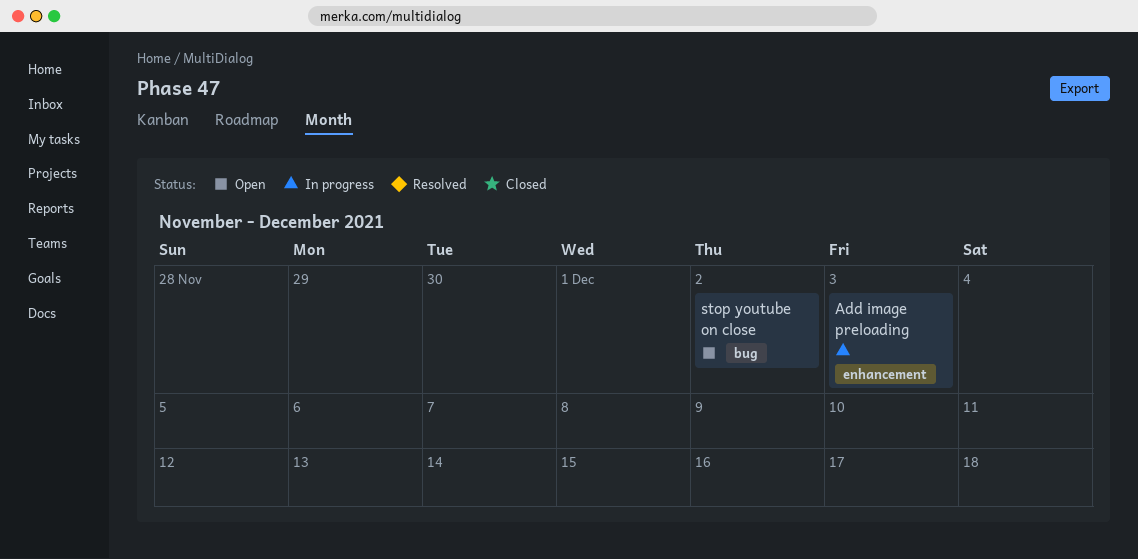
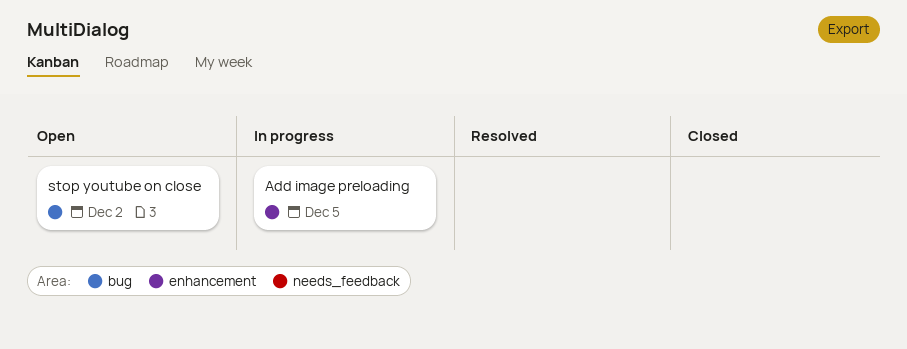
Add image preloading, due: Dec 3 -> Dec 5

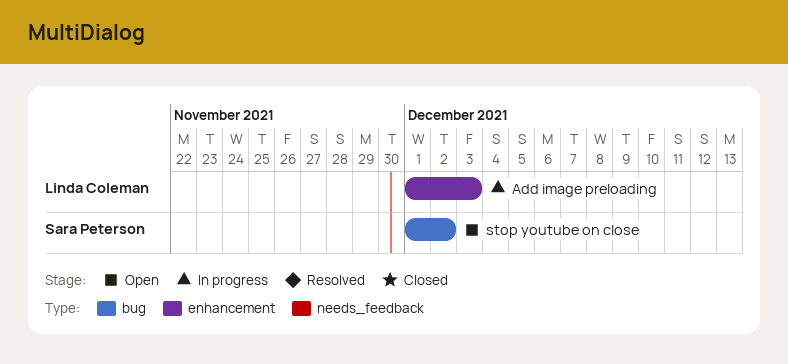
Add image preloading, due: Dec 5 -> Dec 3

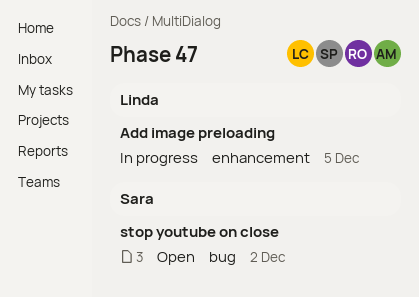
Add image preloading, due: Dec 3 -> Dec 5

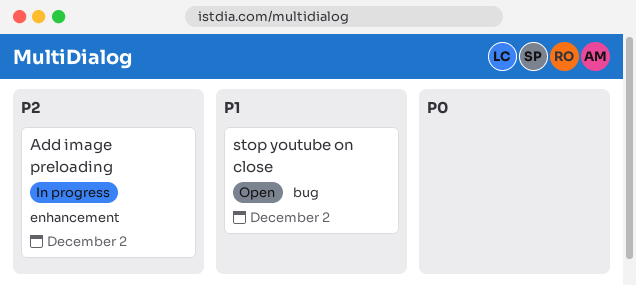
Add image preloading, due: Dec 5 -> Dec 2

